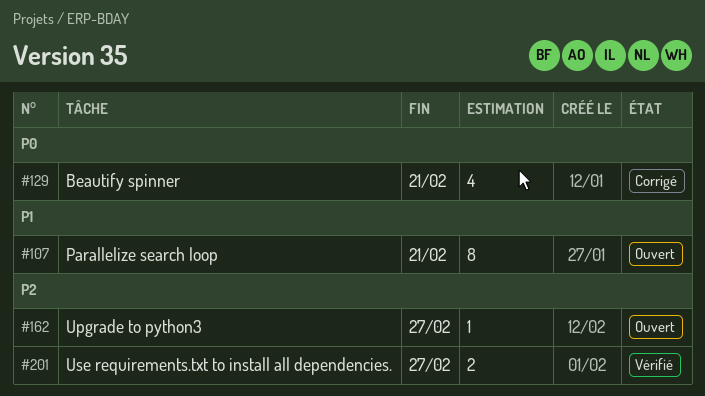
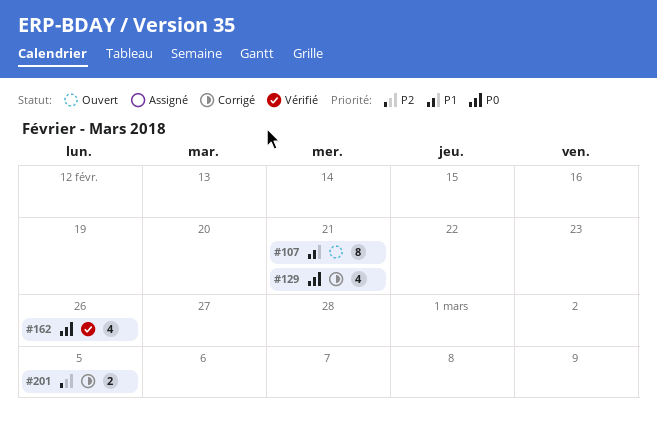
#162, status: Ouvert -> Vérifié
#162, priority: P2 -> P0
#162, estimate: 1 -> 4
#162, due: Feb 27 -> Feb 26
#201, status: Vérifié -> Corrigé
#201, due: Feb 27 -> Mar 5

